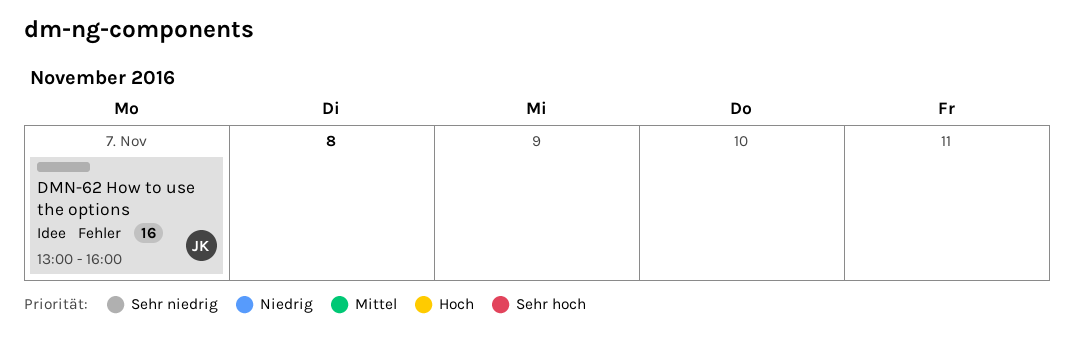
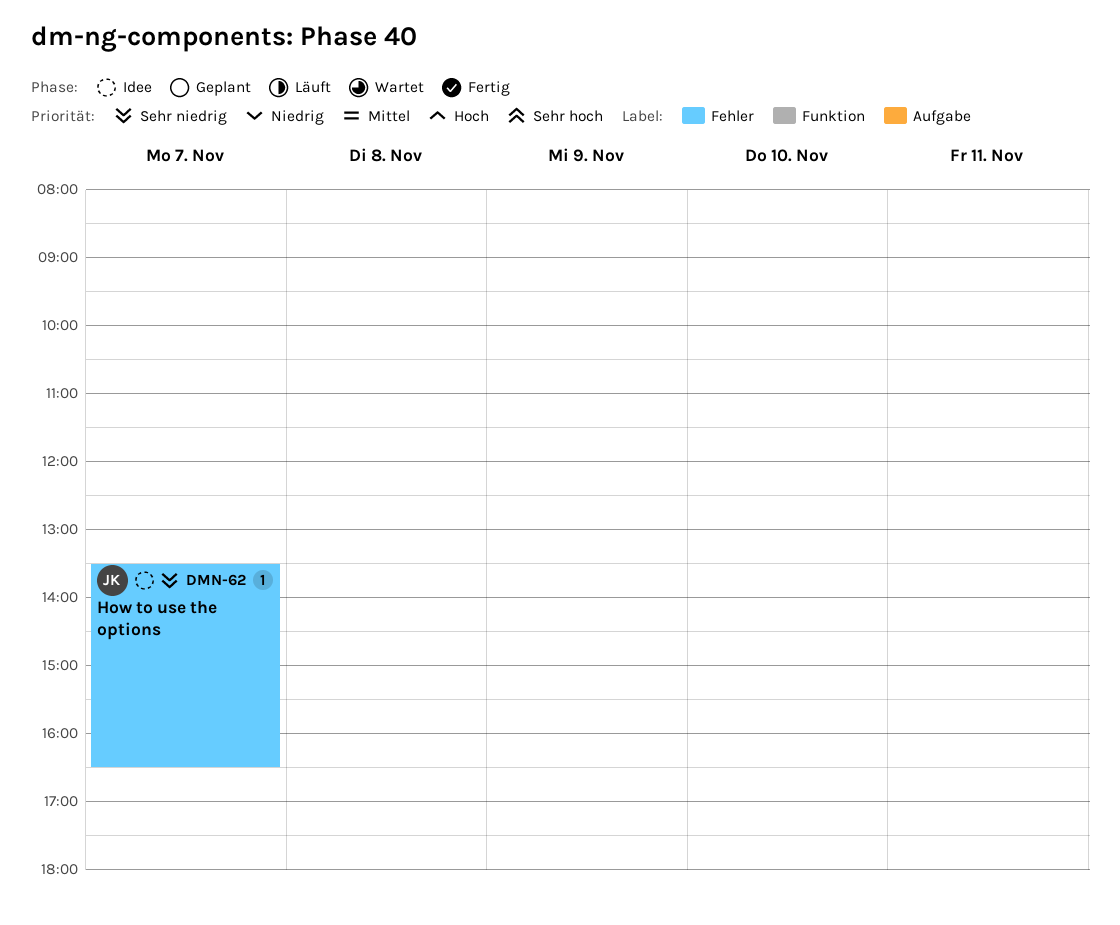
DMN-62, estimate: 16 -> 1
DMN-62, begins: 13:00 -> 13:30
DMN-62, ends: 16:00 -> 16:30

